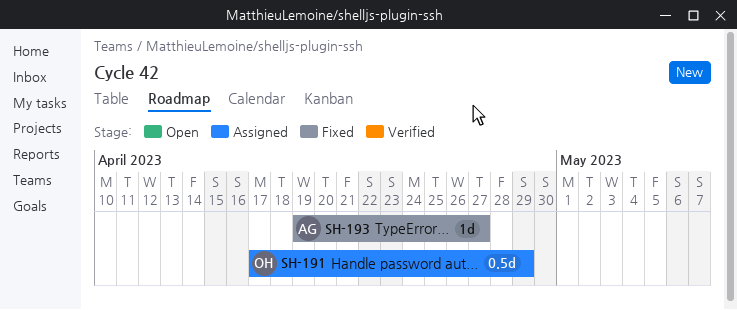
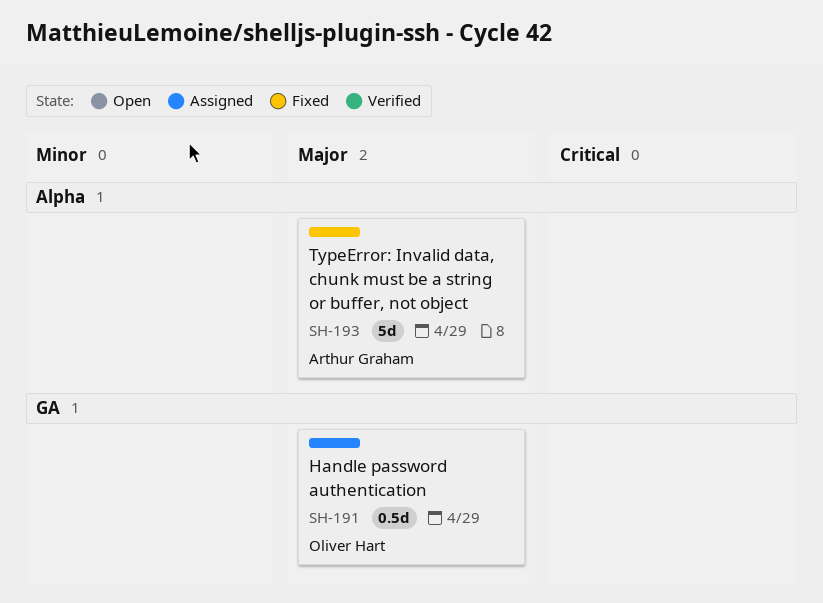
SH-193, estimate: 1d -> 5d
SH-193, due: Apr 27 -> Apr 29

